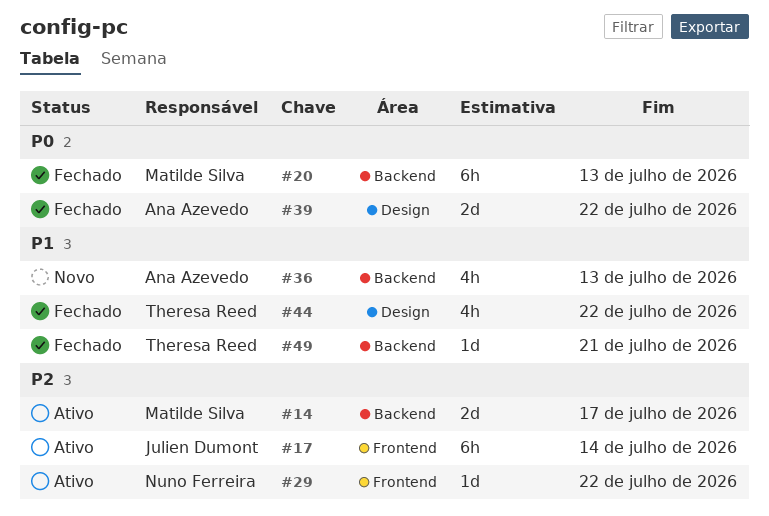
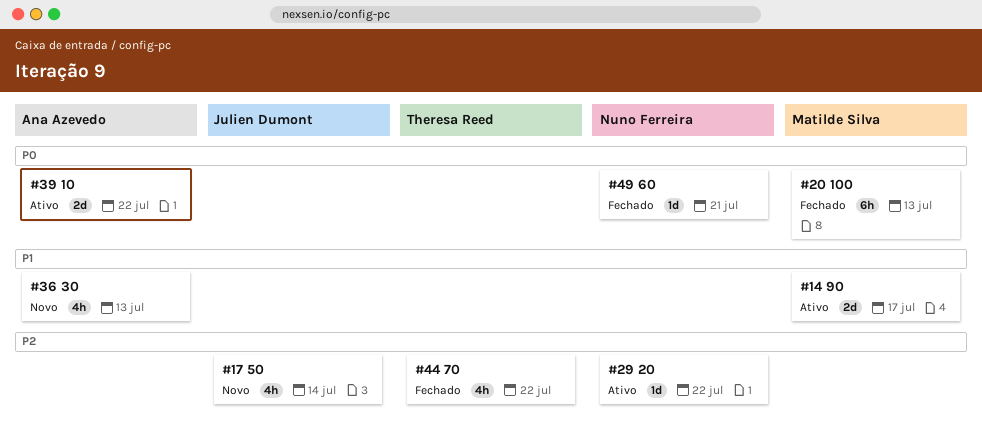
#14, priority: P2 -> P1
#17, status: Ativo -> Novo
#17, estimate: 6h -> 4h
#39, status: Fechado -> Ativo
#44, priority: P1 -> P2
#49, owner: Theresa Reed -> Nuno Ferreira
#49, priority: P1 -> P0

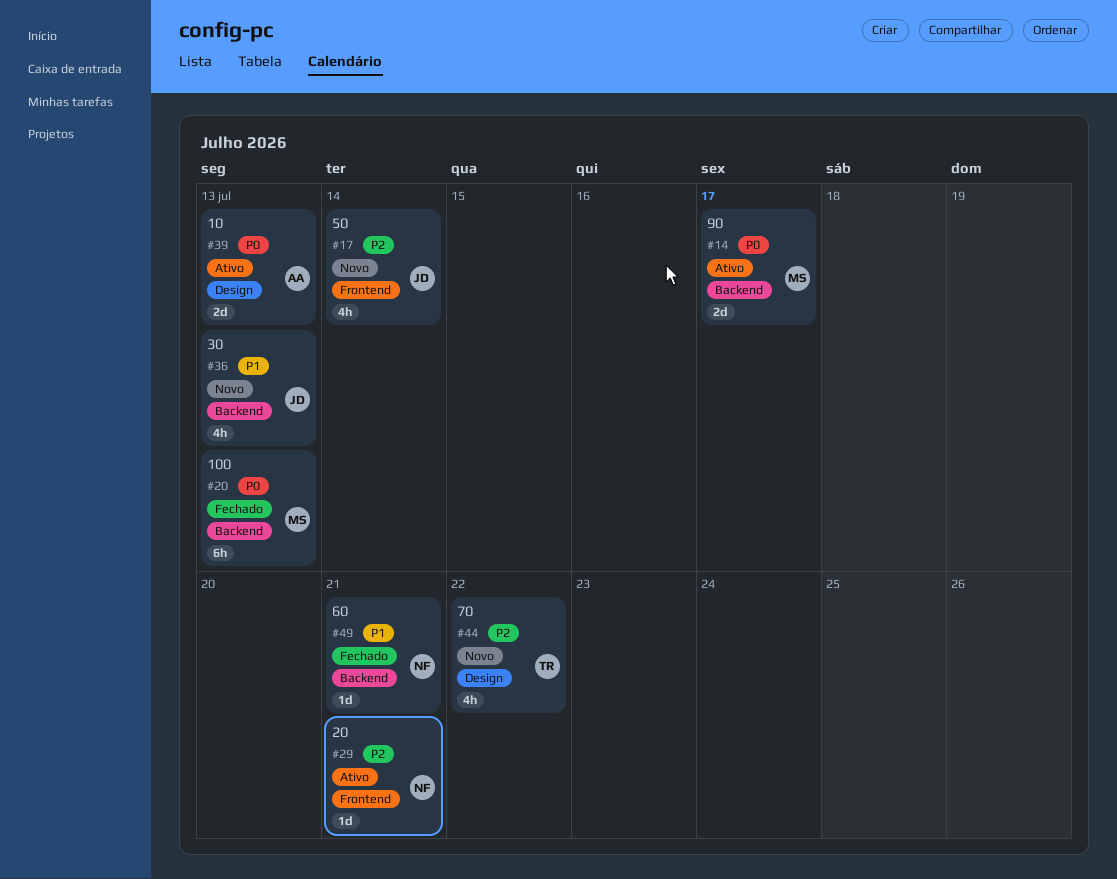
#14, priority: P1 -> P0
#29, due: Jul 22 -> Jul 21
#36, owner: Ana Azevedo -> Julien Dumont
#39, due: Jul 22 -> Jul 13
#44, status: Fechado -> Novo
#49, priority: P0 -> P1

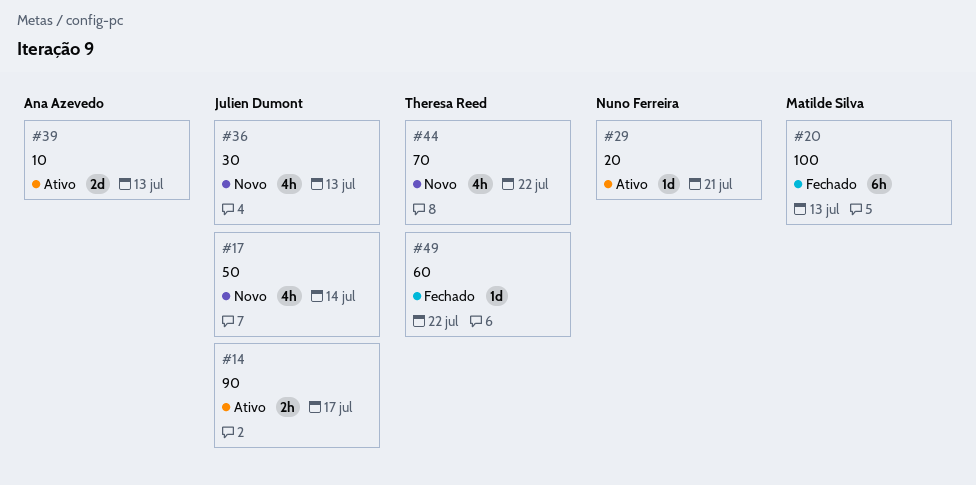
#14, owner: Matilde Silva -> Julien Dumont
#14, estimate: 2d -> 2h
#49, owner: Nuno Ferreira -> Theresa Reed
#49, due: Jul 21 -> Jul 22

